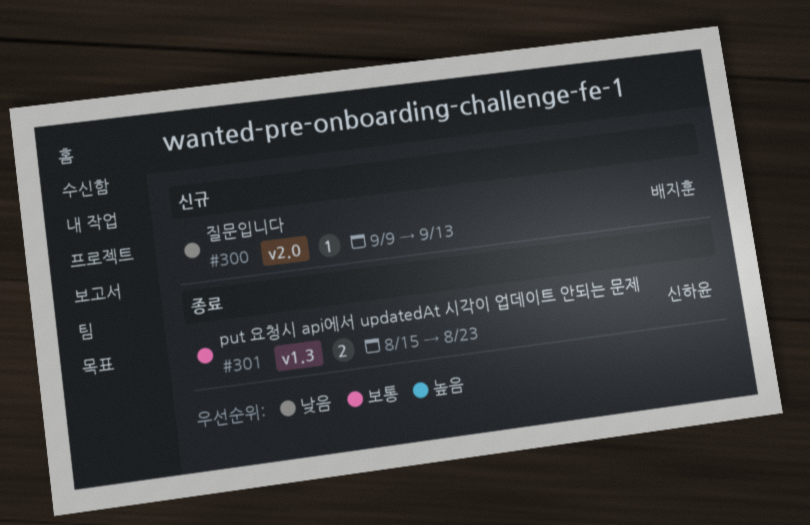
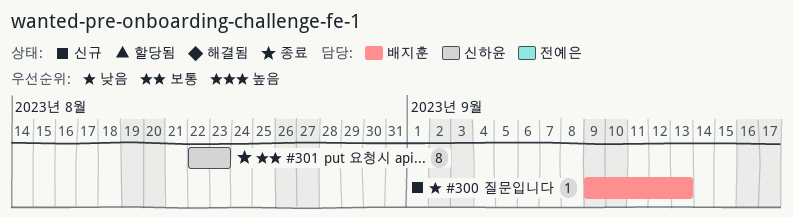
#301, estimate: 2 -> 8
#301, start: Aug 15 -> Aug 22

